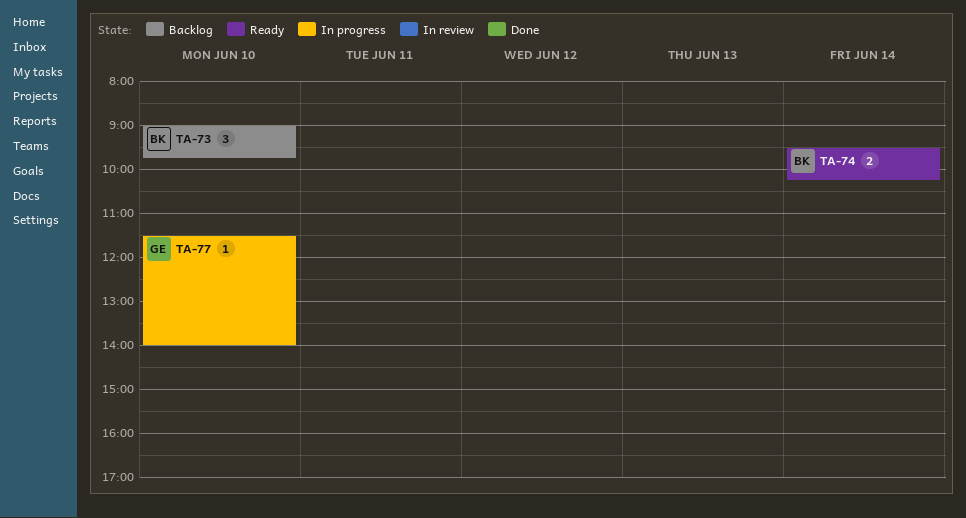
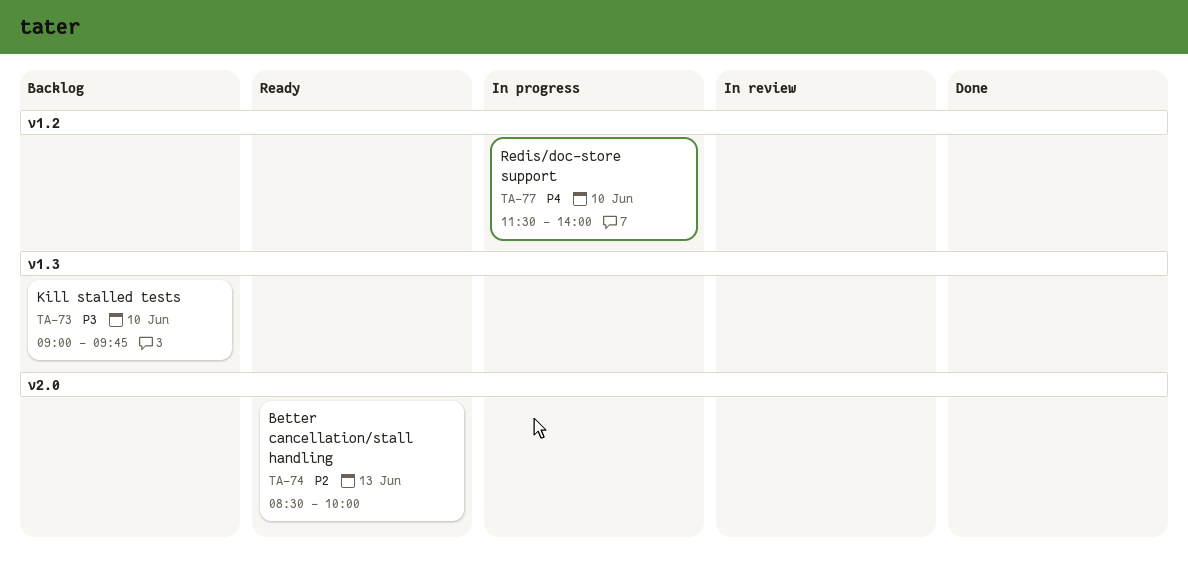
TA-74, day: Jun 14 -> Jun 13
TA-74, begins: 09:30 -> 08:30
TA-74, ends: 10:15 -> 10:00

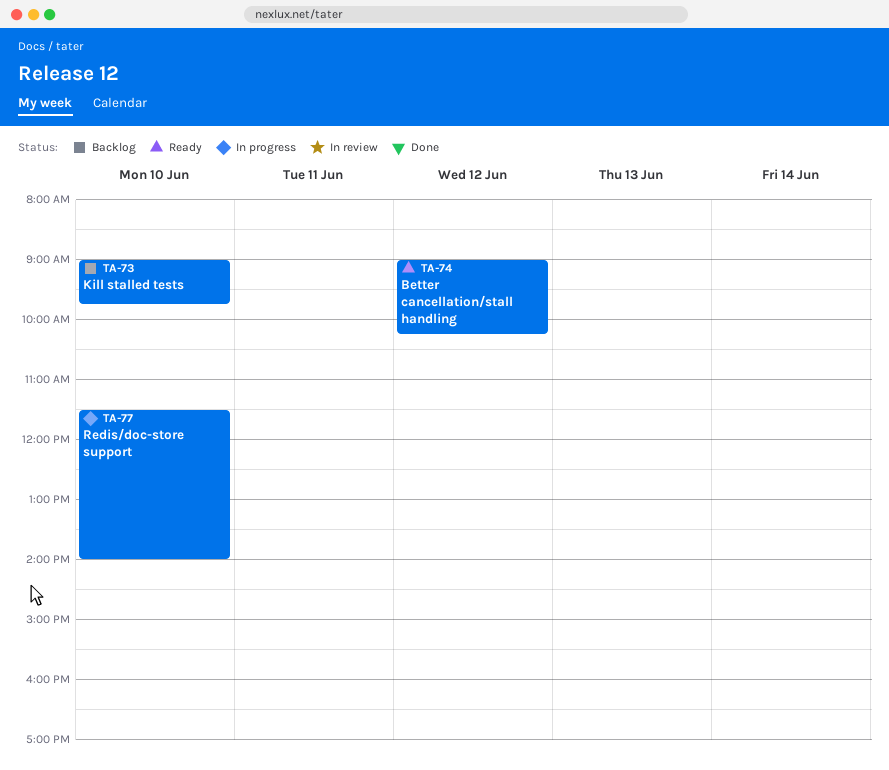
TA-74, day: Jun 13 -> Jun 12
TA-74, begins: 08:30 -> 09:00
TA-74, ends: 10:00 -> 10:15

